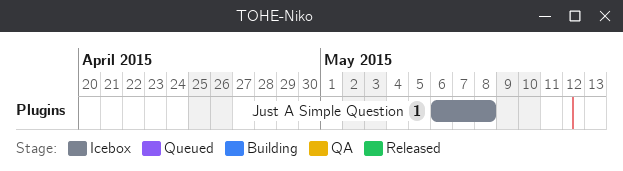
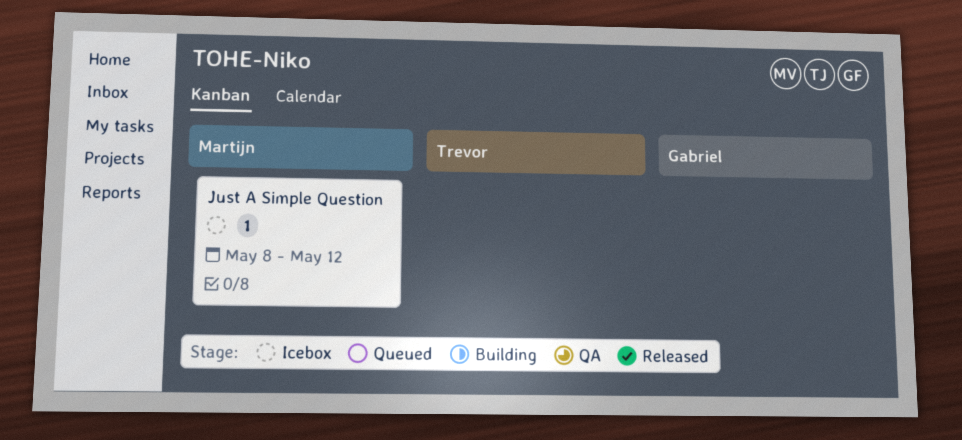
Just A Simple Question, start: May 6 -> May 8
Just A Simple Question, due: May 8 -> May 12

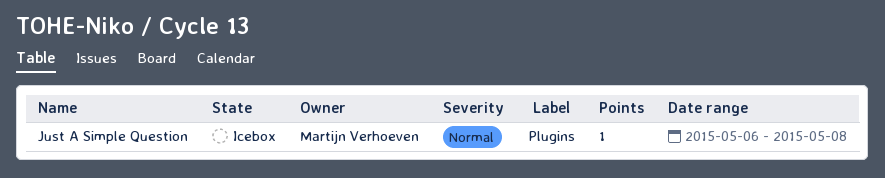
Just A Simple Question, start: May 8 -> May 6
Just A Simple Question, due: May 12 -> May 8

